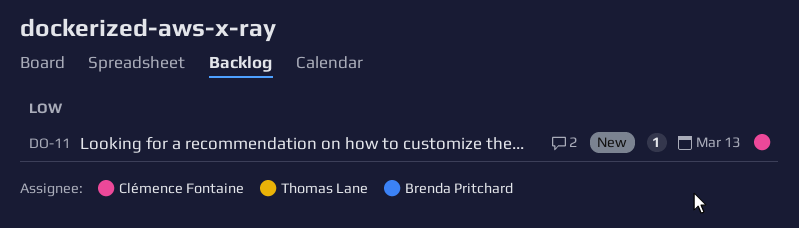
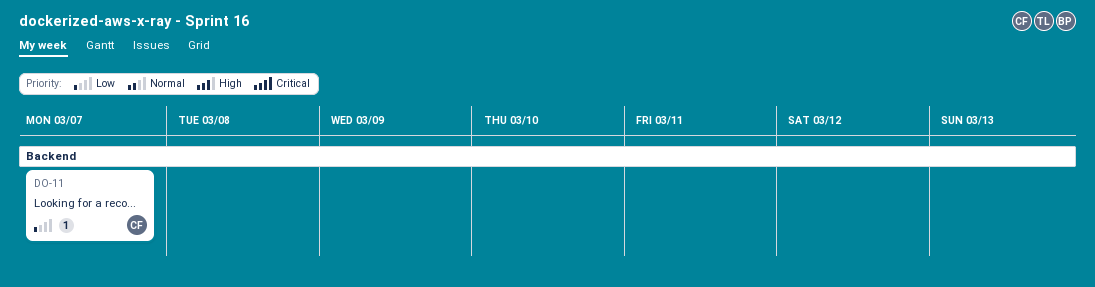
DO-11, due: Mar 13 -> Mar 7

